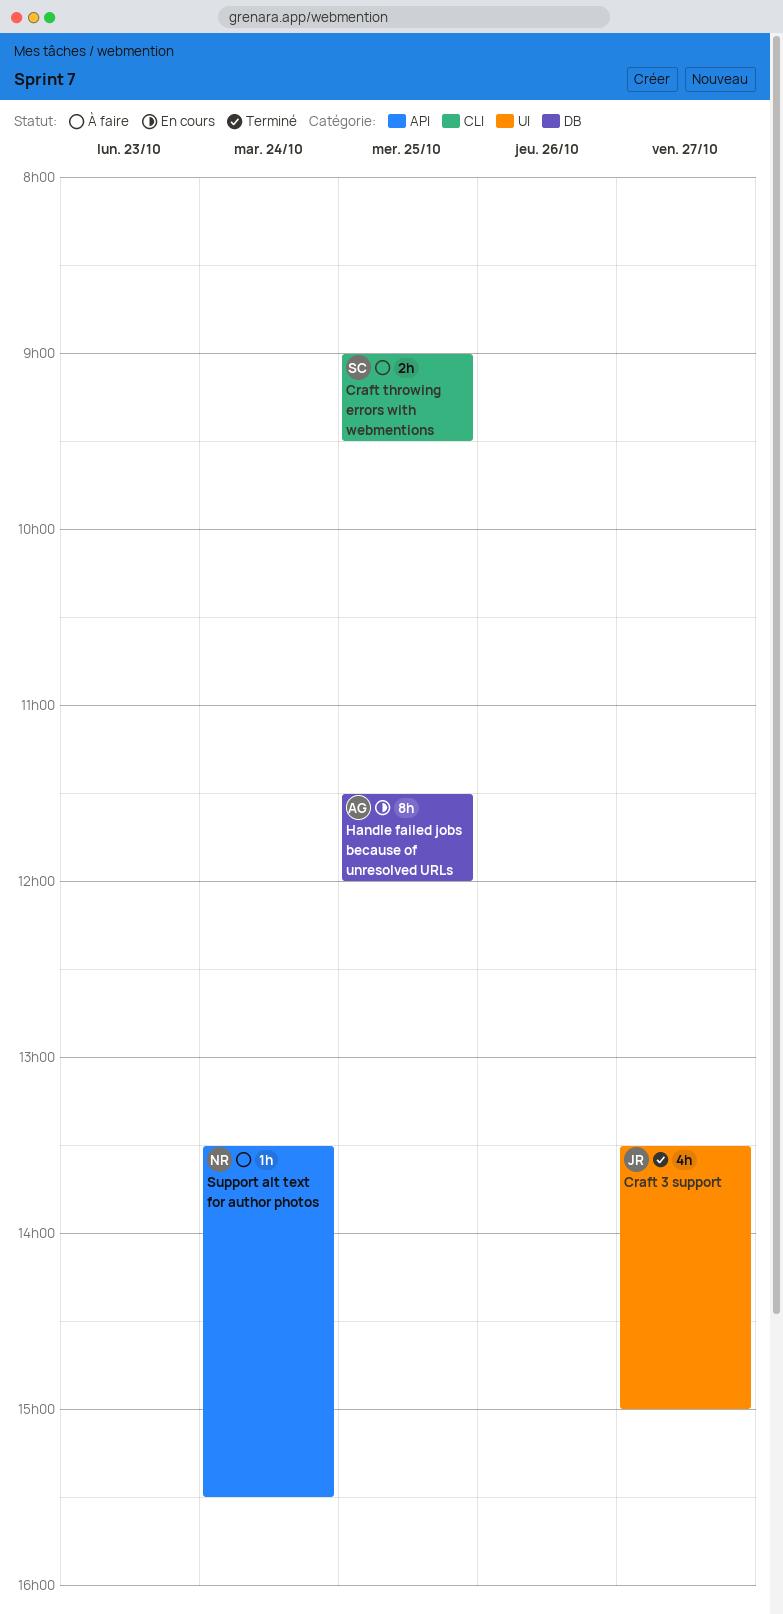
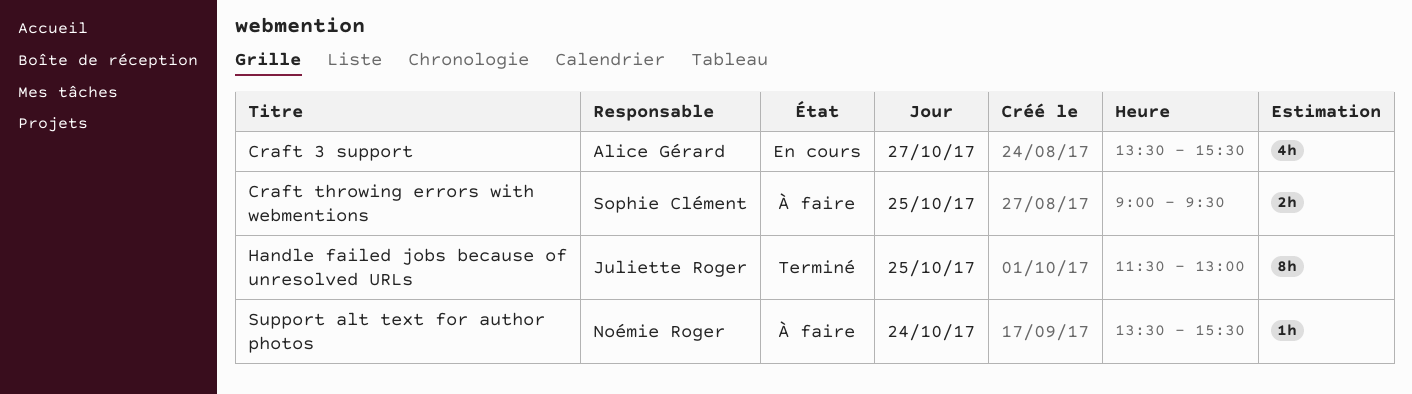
Craft 3 support, status: Terminé -> En cours
Craft 3 support, owner: Juliette Roger -> Alice Gérard
Craft 3 support, ends: 15:00 -> 15:30
Handle failed jobs because of unresolved URLs, status: En cours -> Terminé
Handle failed jobs because of unresolved URLs, owner: Alice Gérard -> Juliette Roger
Handle failed jobs because of unresolved URLs, ends: 12:00 -> 13:00

